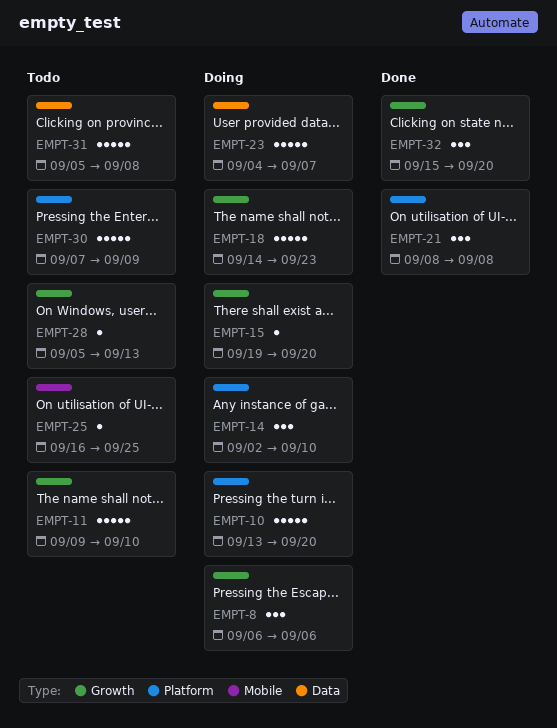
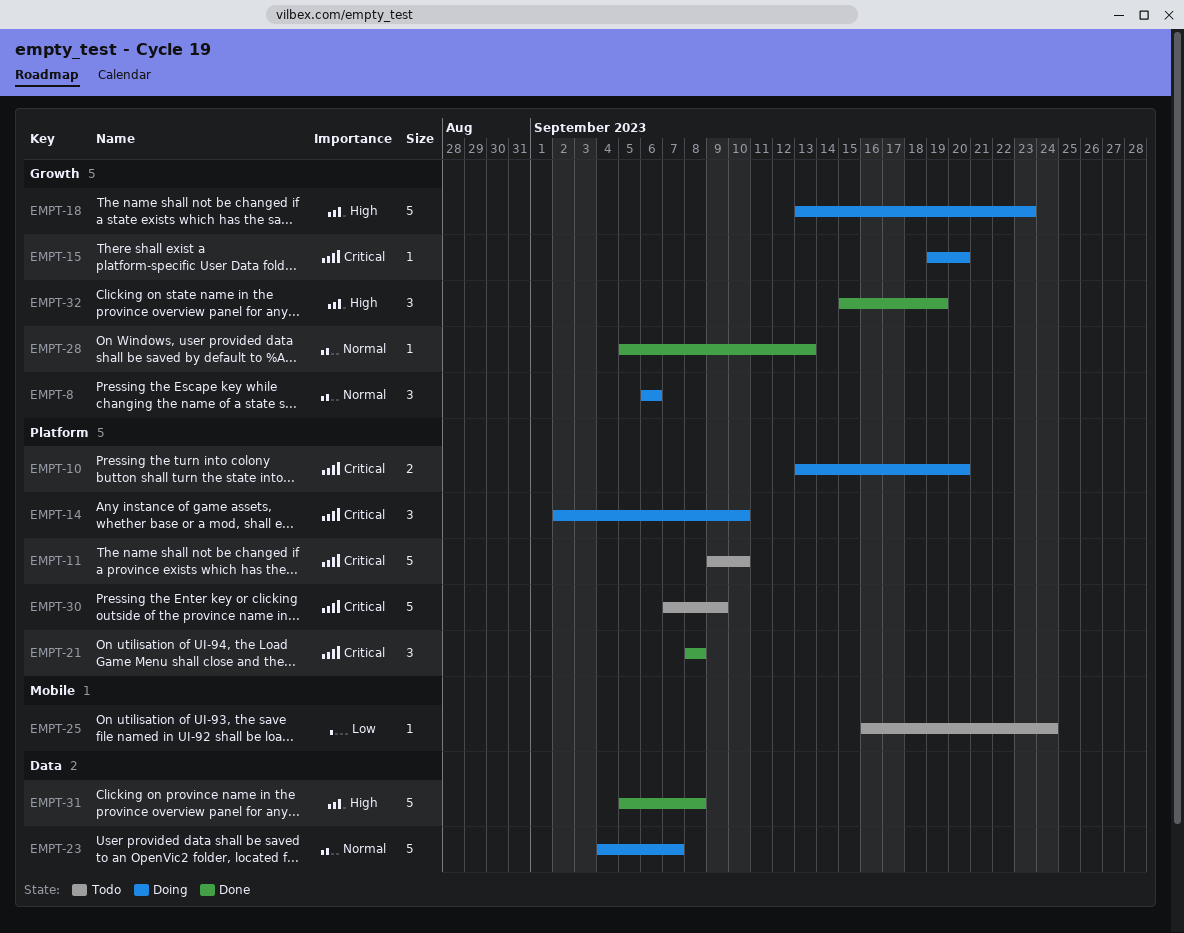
EMPT-10, estimate: 5 -> 2
EMPT-11, label: Growth -> Platform
EMPT-18, start: Sep 14 -> Sep 13
EMPT-25, due: Sep 25 -> Sep 24
EMPT-28, status: Todo -> Done
EMPT-31, status: Todo -> Done
EMPT-32, due: Sep 20 -> Sep 19

